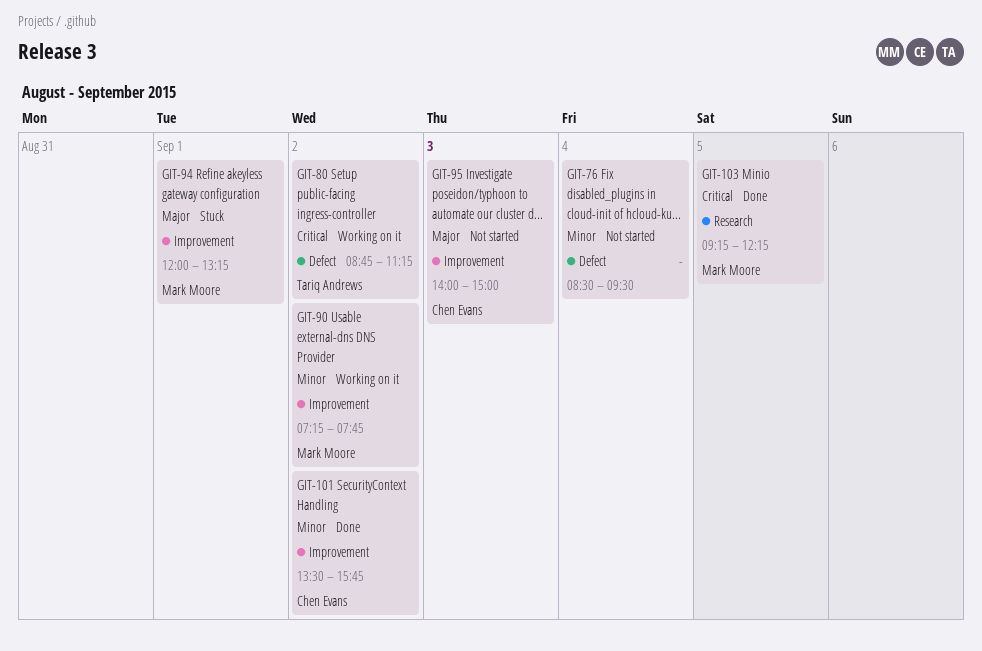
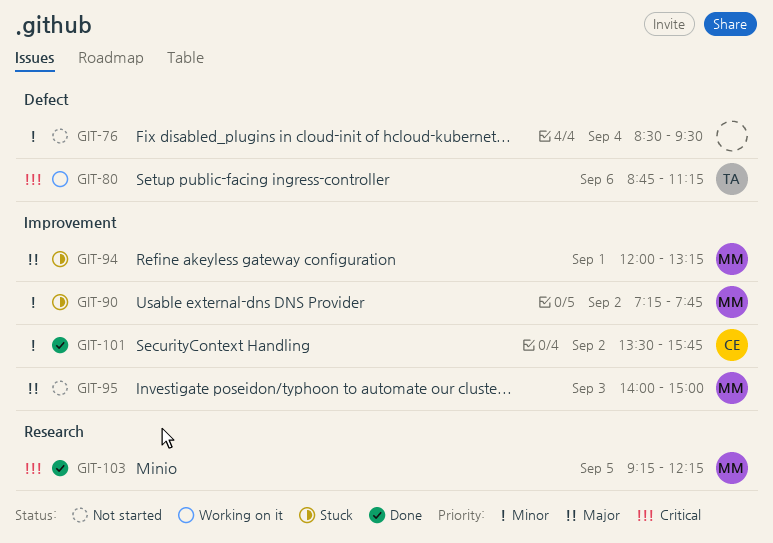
GIT-80, day: Sep 2 -> Sep 6
GIT-90, status: Working on it -> Stuck
GIT-95, owner: Chen Evans -> Mark Moore

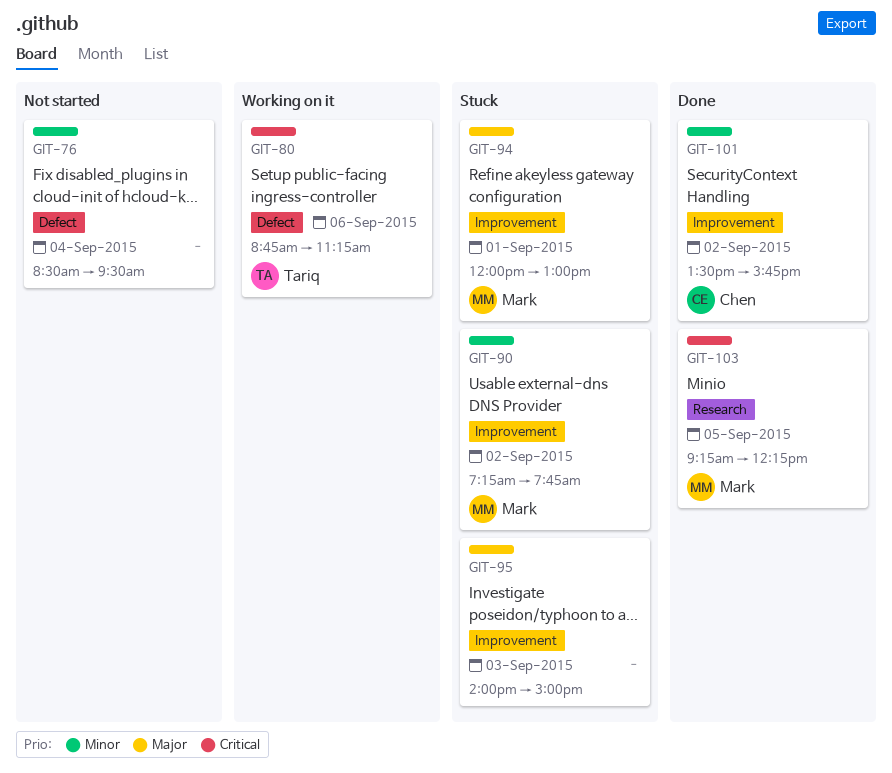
GIT-94, ends: 13:15 -> 13:00
GIT-95, status: Not started -> Stuck
GIT-95, owner: Mark -> none

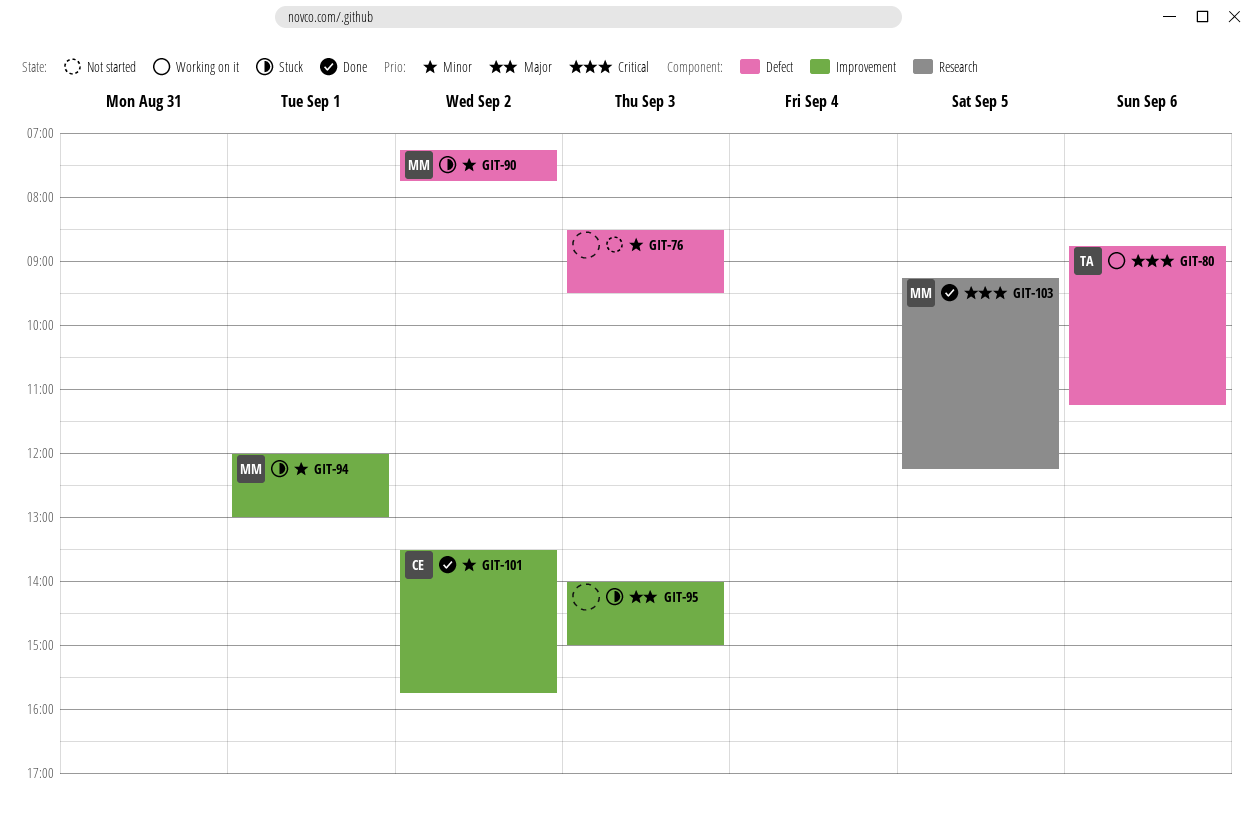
GIT-76, day: Sep 4 -> Sep 3
GIT-90, label: Improvement -> Defect
GIT-94, priority: Major -> Minor

